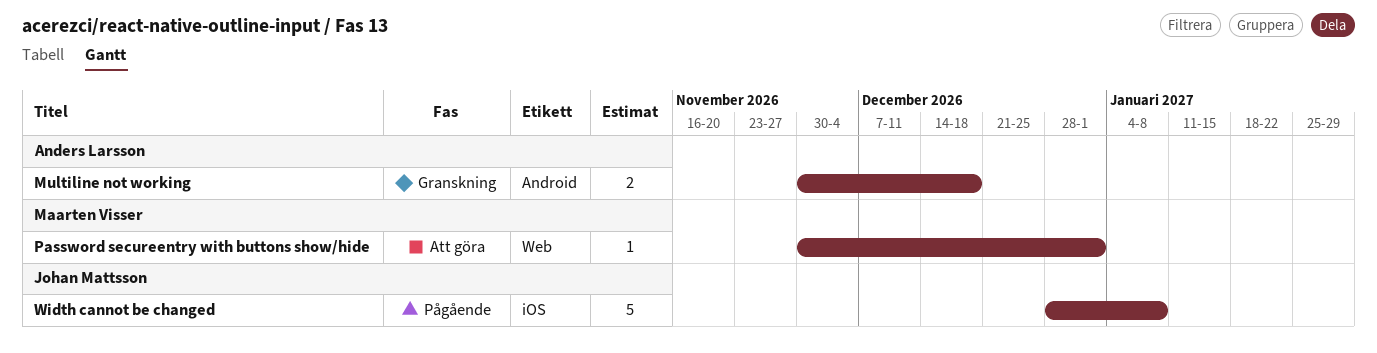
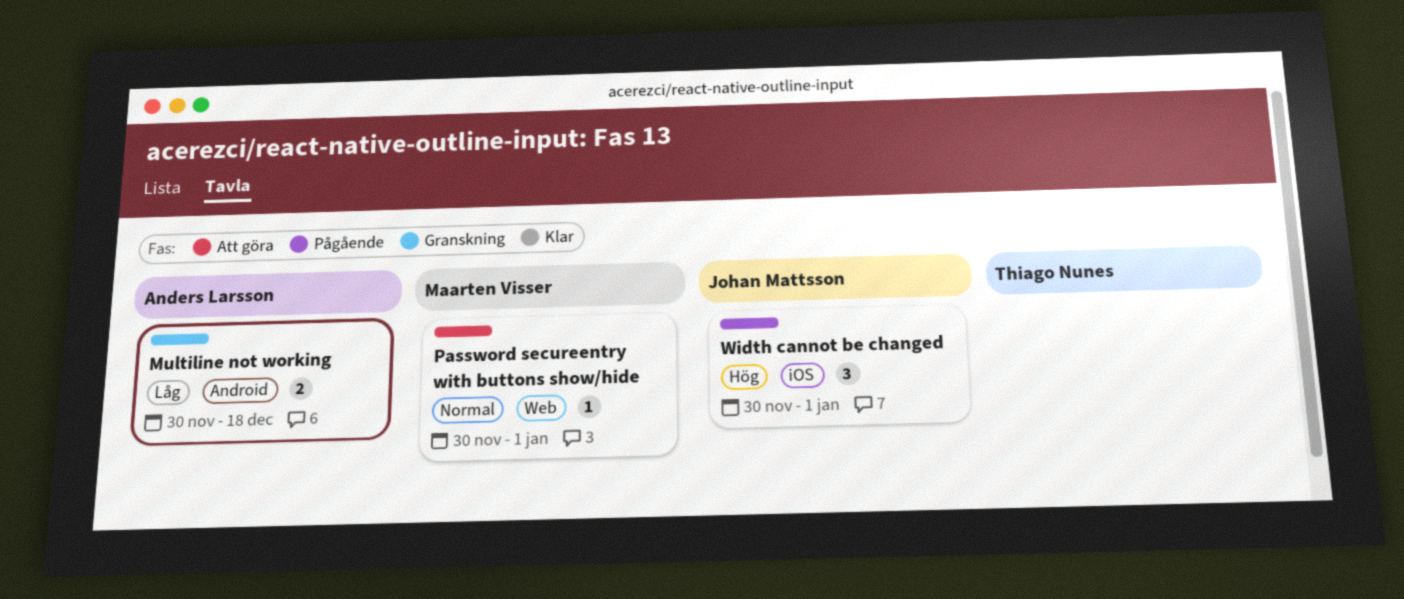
Width cannot be changed, estimate: 5 -> 3
Width cannot be changed, start: Dec 28 -> Nov 30
Width cannot be changed, due: Jan 8 -> Jan 1

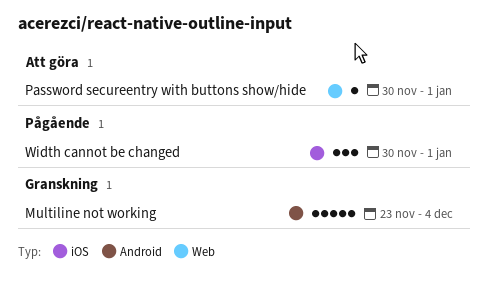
Multiline not working, estimate: 2 -> 5
Multiline not working, start: Nov 30 -> Nov 23
Multiline not working, due: Dec 18 -> Dec 4

